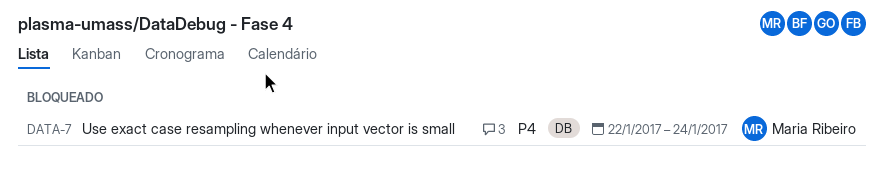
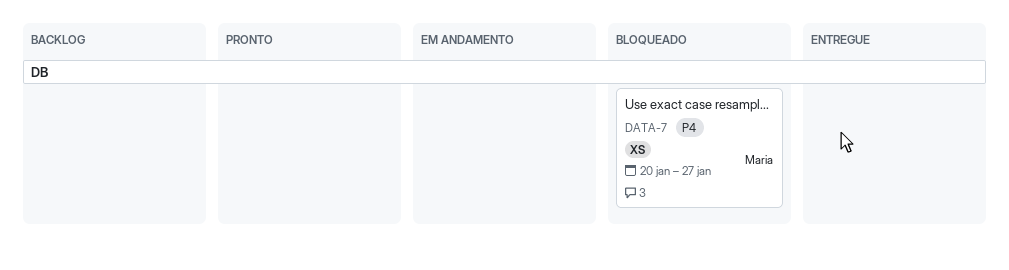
DATA-7, start: Jan 22 -> Jan 20
DATA-7, due: Jan 24 -> Jan 27

